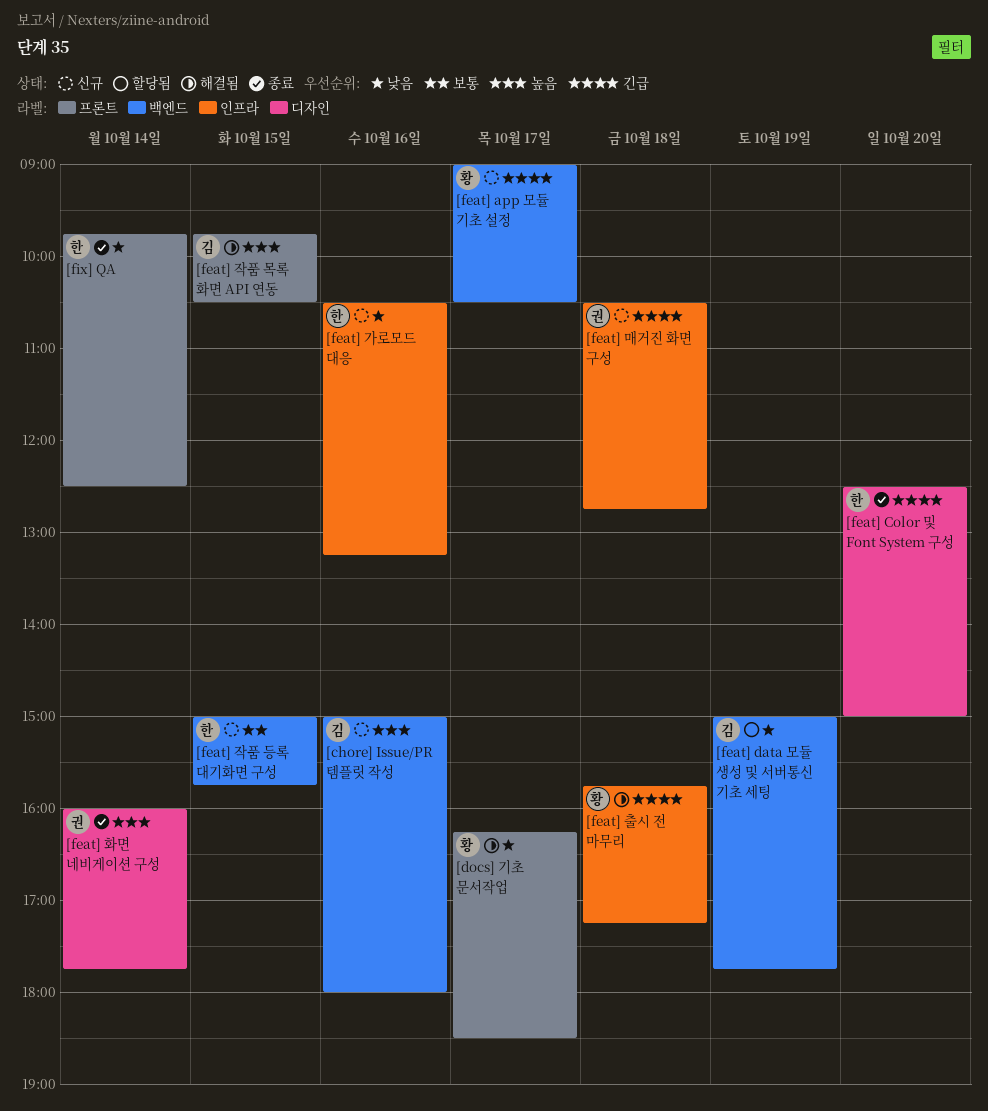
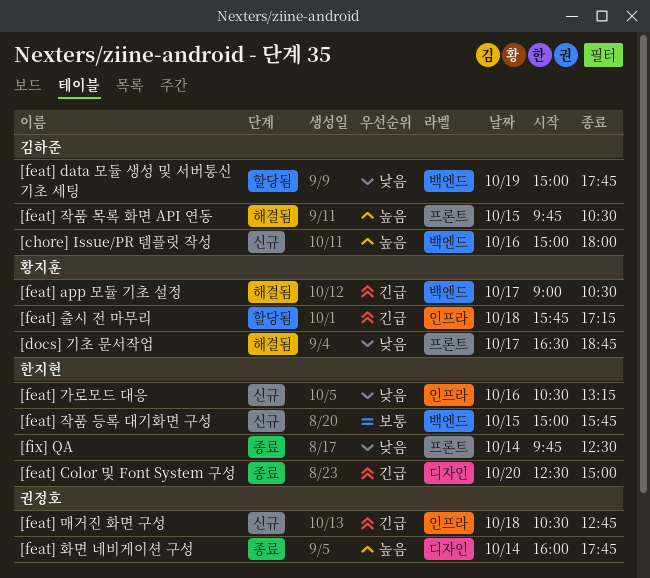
[docs] 기초 문서작업, begins: 16:15 -> 16:30
[docs] 기초 문서작업, ends: 18:30 -> 18:45
[feat] app 모듈 기초 설정, status: 신규 -> 해결됨
[feat] 출시 전 마무리, status: 해결됨 -> 할당됨

